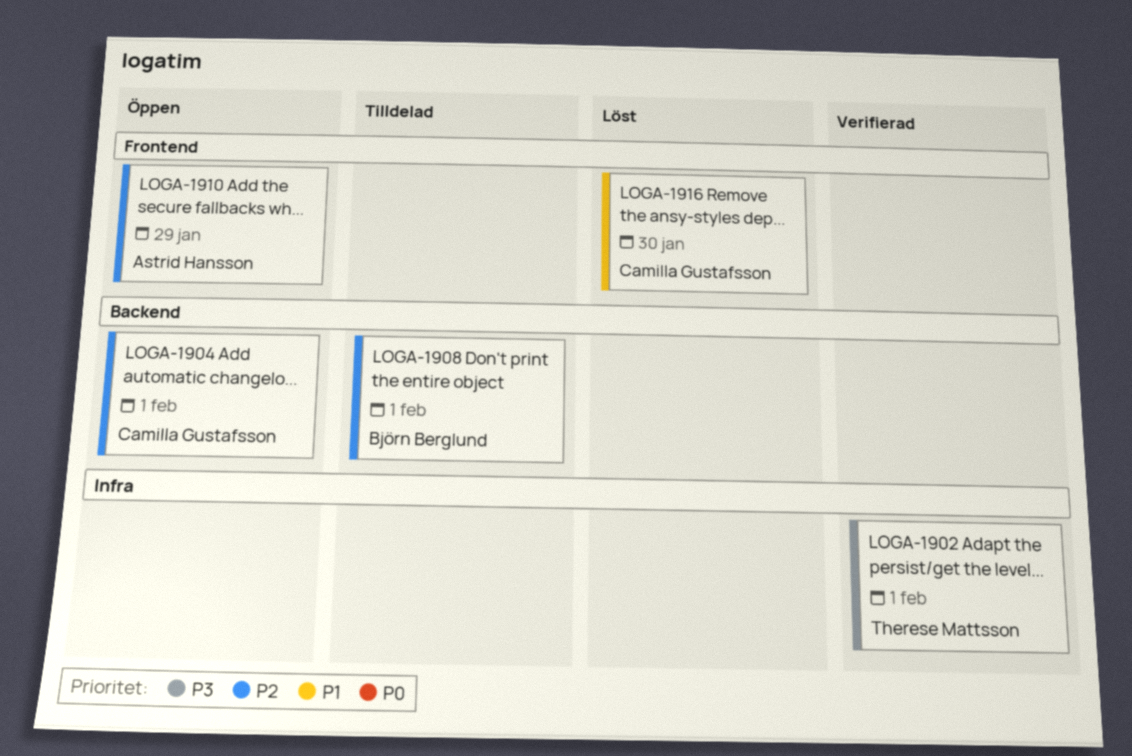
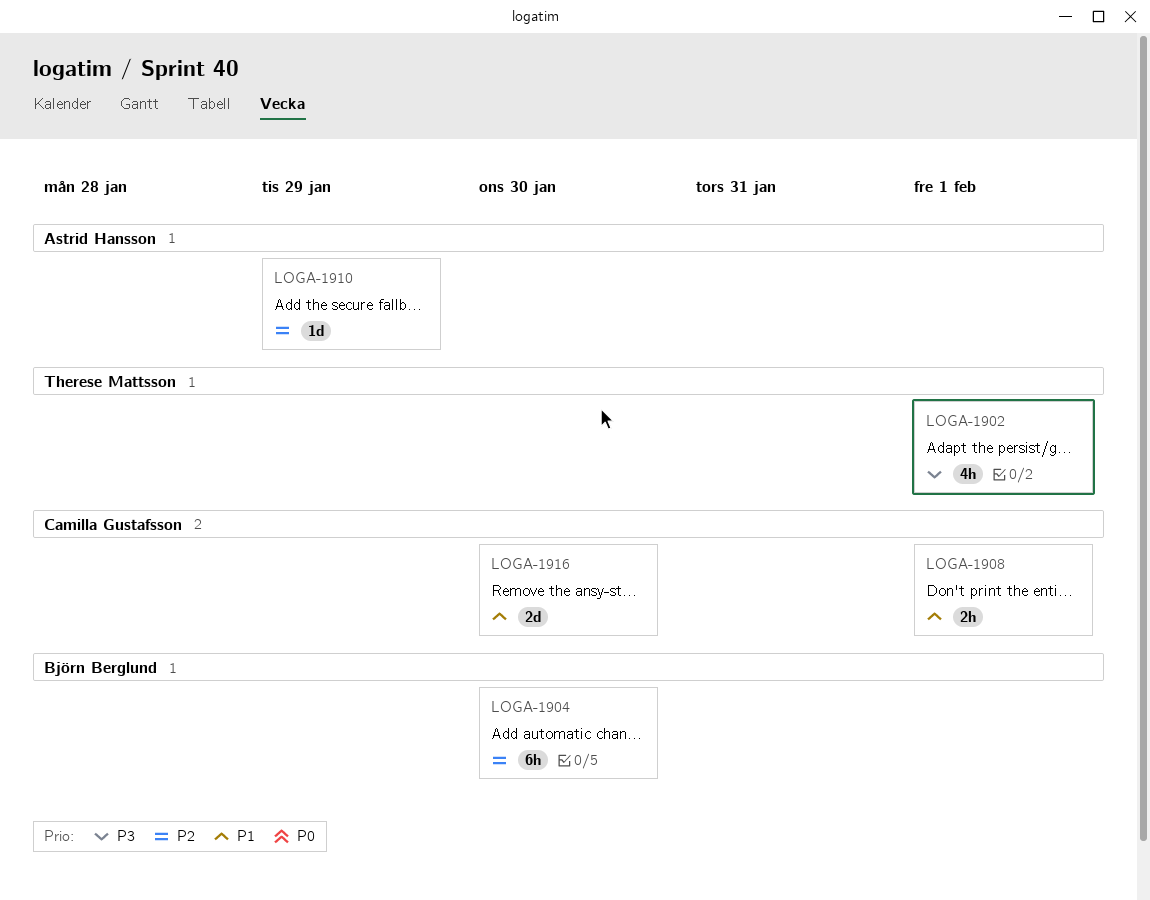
LOGA-1904, owner: Camilla Gustafsson -> Björn Berglund
LOGA-1904, due: Feb 1 -> Jan 30
LOGA-1908, owner: Björn Berglund -> Camilla Gustafsson
LOGA-1908, priority: P2 -> P1

